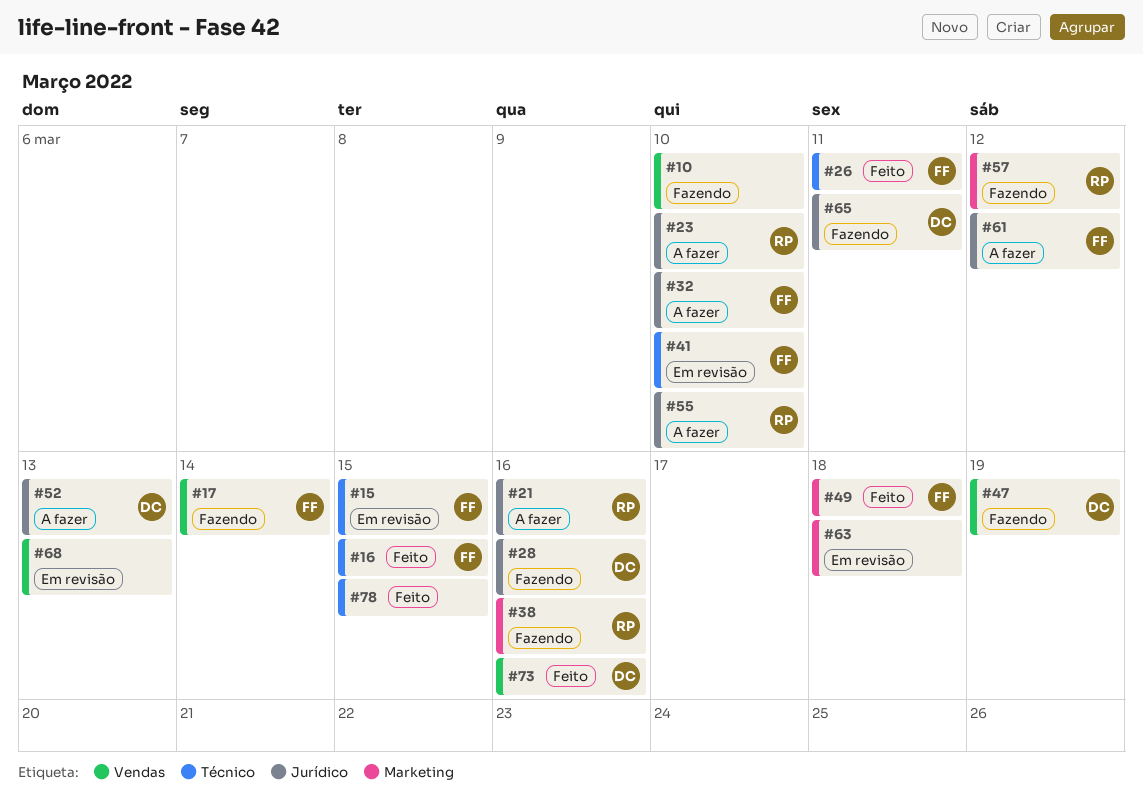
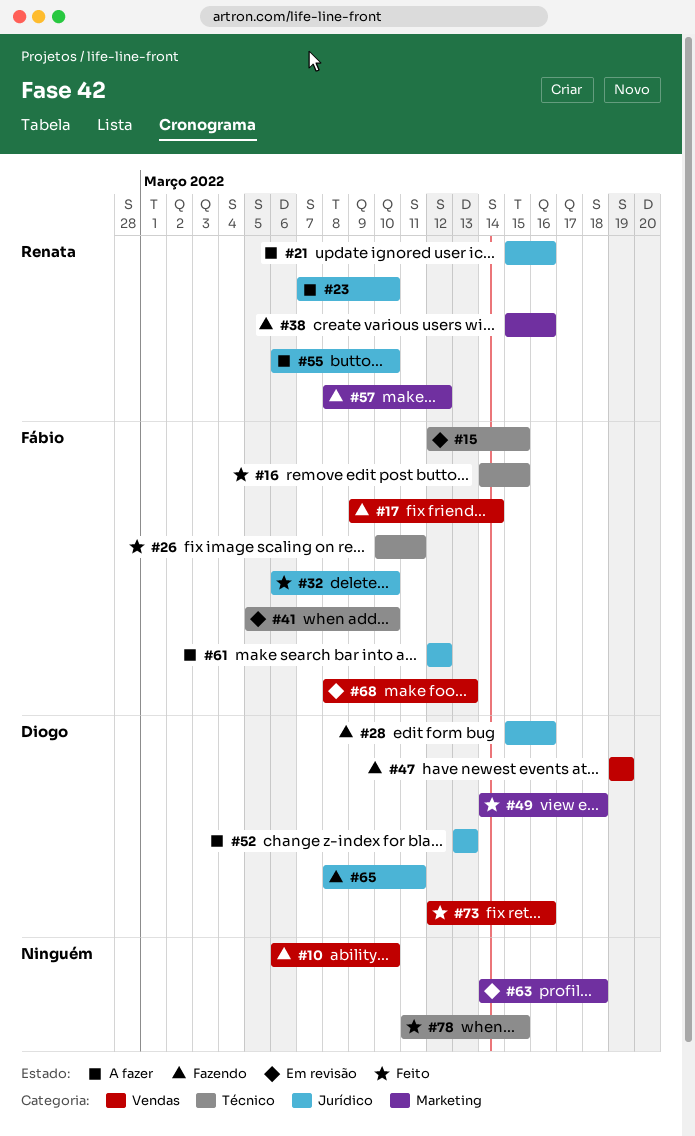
#32, status: A fazer -> Feito
#49, owner: Fábio -> Diogo
#68, owner: none -> Fábio

